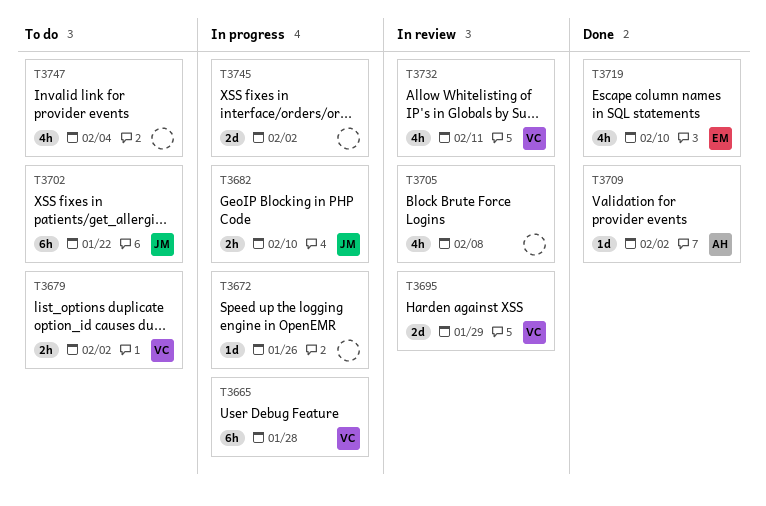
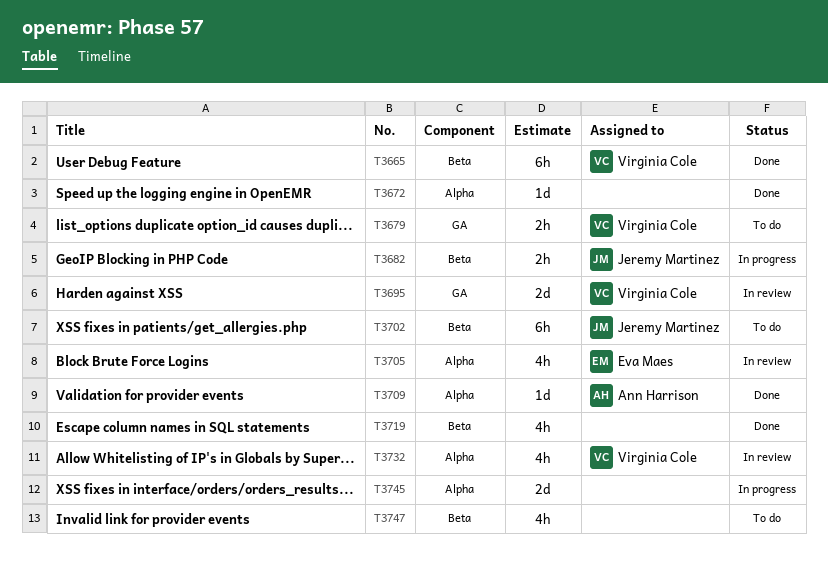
T3665, status: In progress -> Done
T3672, status: In progress -> Done
T3705, owner: none -> Eva Maes
T3719, owner: Eva Maes -> none

